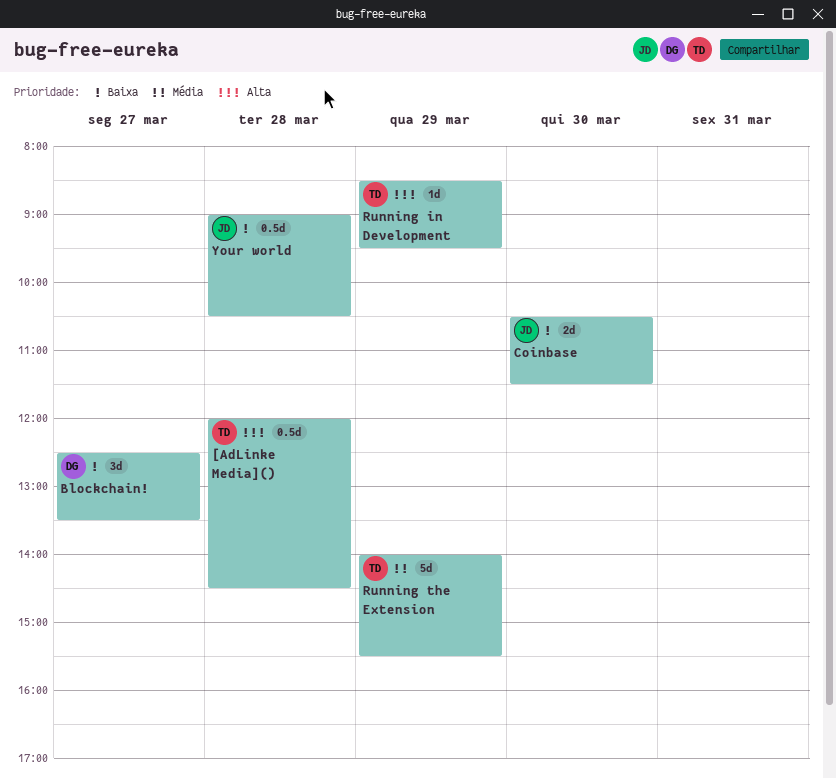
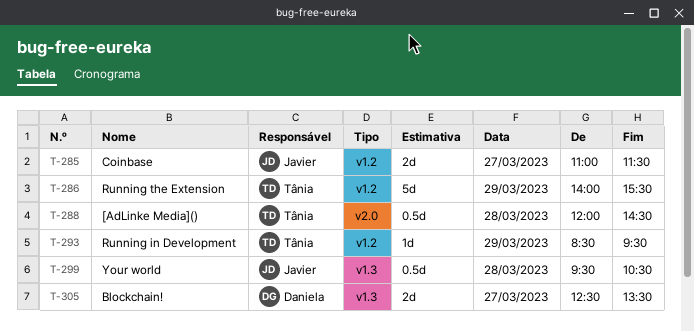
Blockchain!, estimate: 3d -> 2d
Coinbase, day: Mar 30 -> Mar 27
Coinbase, begins: 10:30 -> 11:00
Your world, begins: 09:00 -> 09:30

